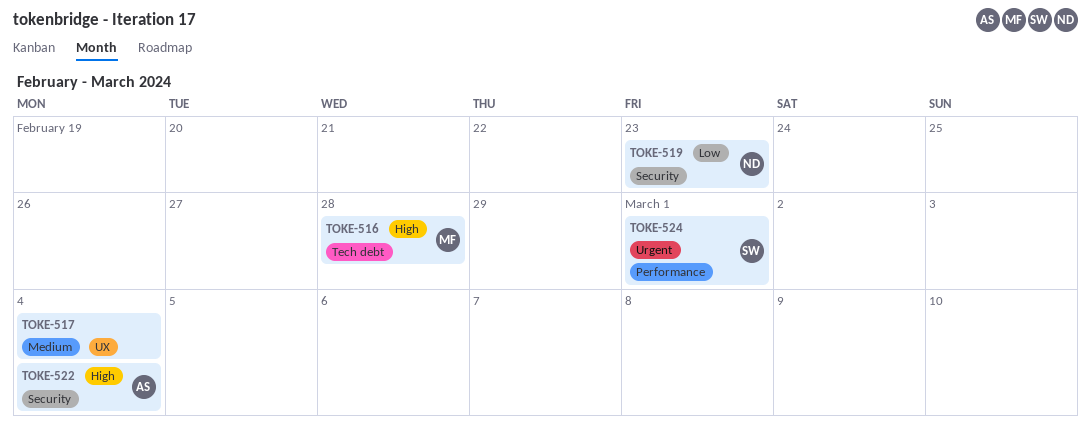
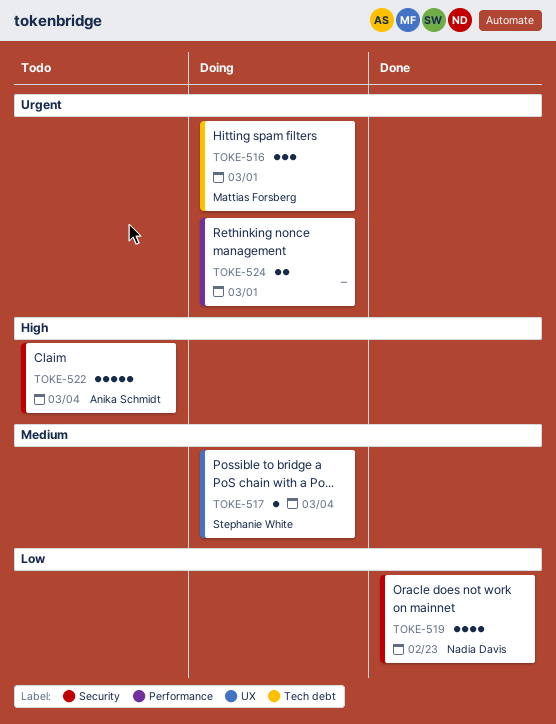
TOKE-516, priority: High -> Urgent
TOKE-516, due: Feb 28 -> Mar 1
TOKE-517, owner: none -> Stephanie White
TOKE-524, owner: Stephanie White -> none

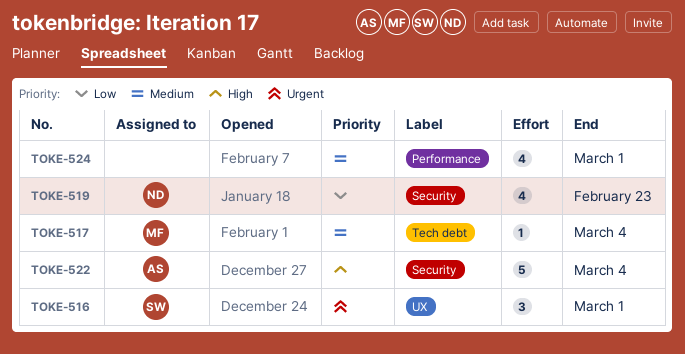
TOKE-516, owner: Mattias Forsberg -> Stephanie White
TOKE-516, label: Tech debt -> UX
TOKE-517, owner: Stephanie White -> Mattias Forsberg
TOKE-517, label: UX -> Tech debt
TOKE-524, priority: Urgent -> Medium
TOKE-524, estimate: 2 -> 4

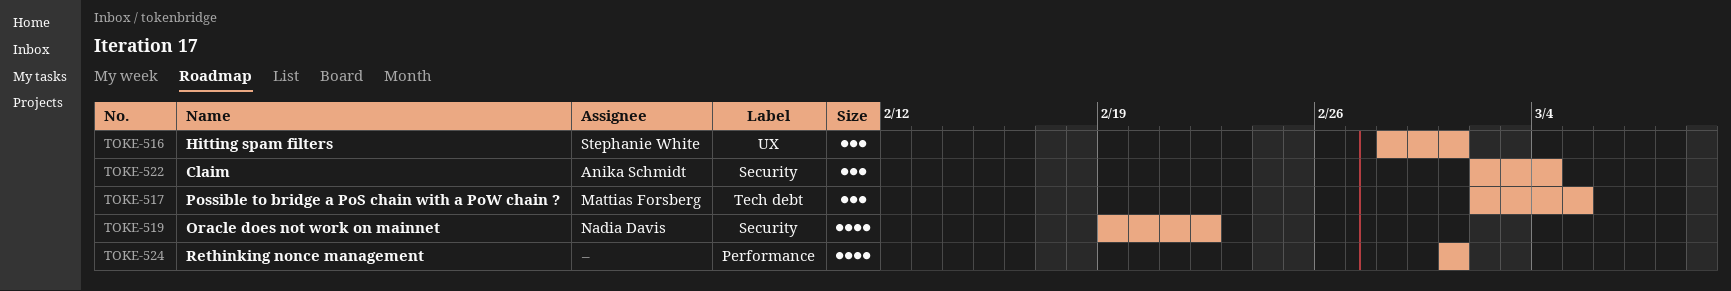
TOKE-517, estimate: 1 -> 3
TOKE-517, due: Mar 4 -> Mar 5
TOKE-519, due: Feb 23 -> Feb 22
TOKE-522, estimate: 5 -> 3

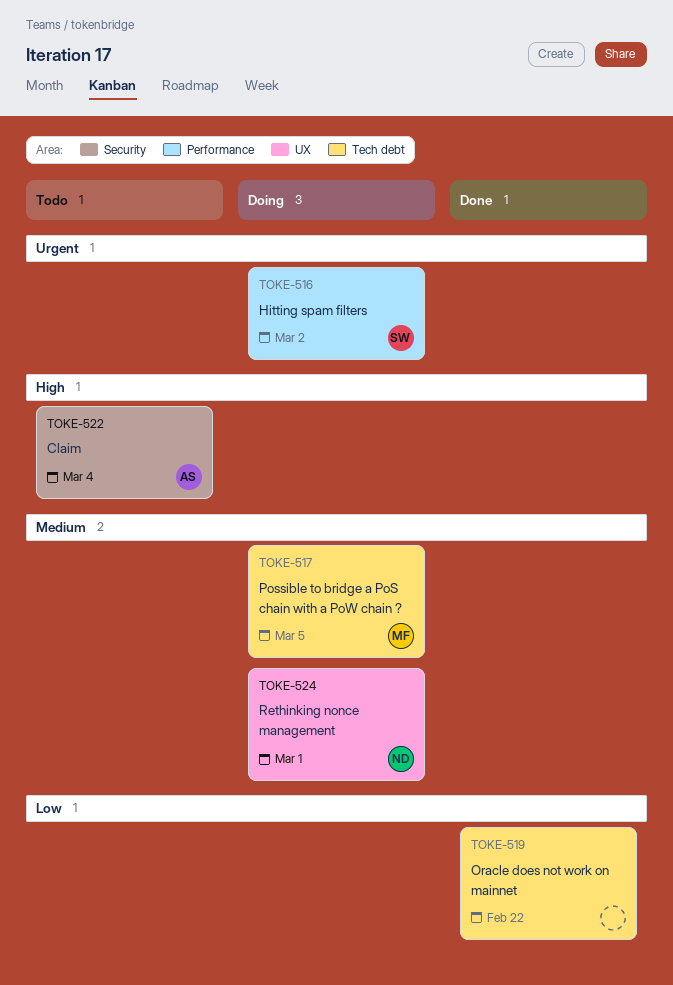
TOKE-516, label: UX -> Performance
TOKE-516, due: Mar 1 -> Mar 2
TOKE-519, owner: Nadia Davis -> none
TOKE-519, label: Security -> Tech debt
TOKE-524, owner: none -> Nadia Davis
TOKE-524, label: Performance -> UX

